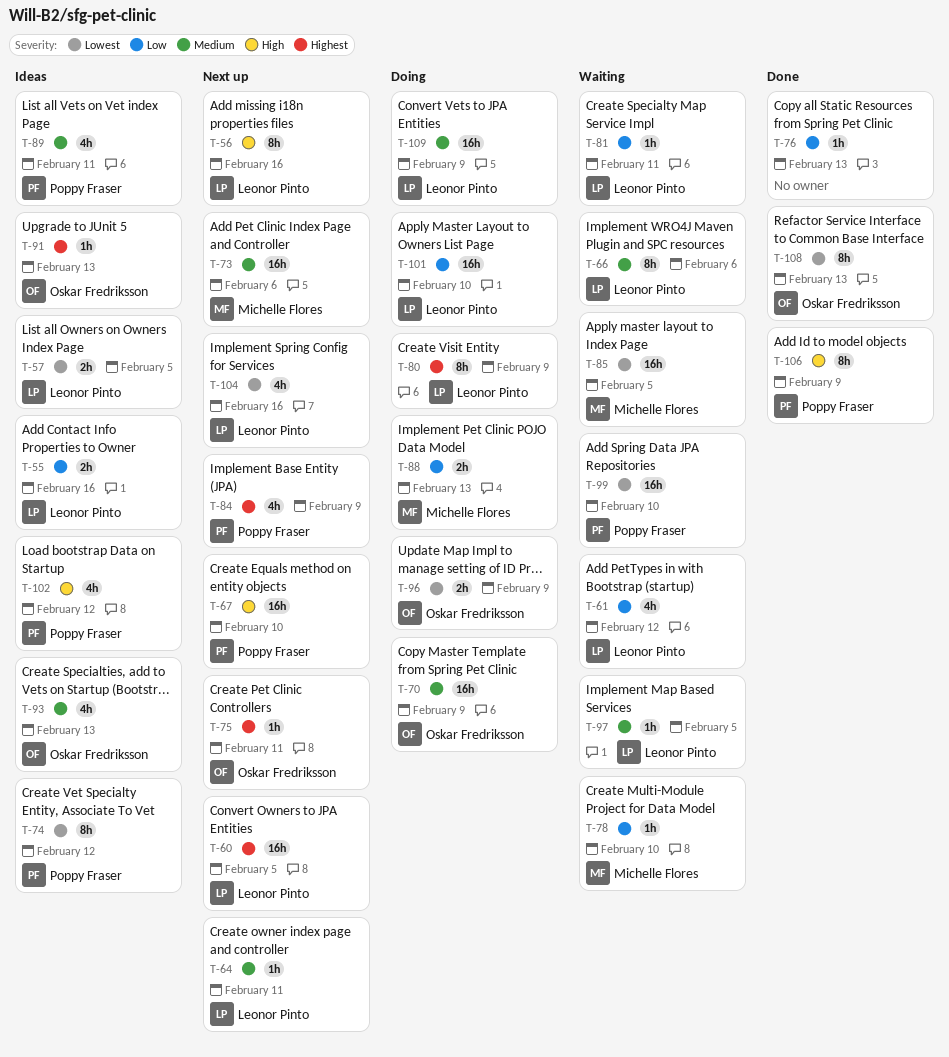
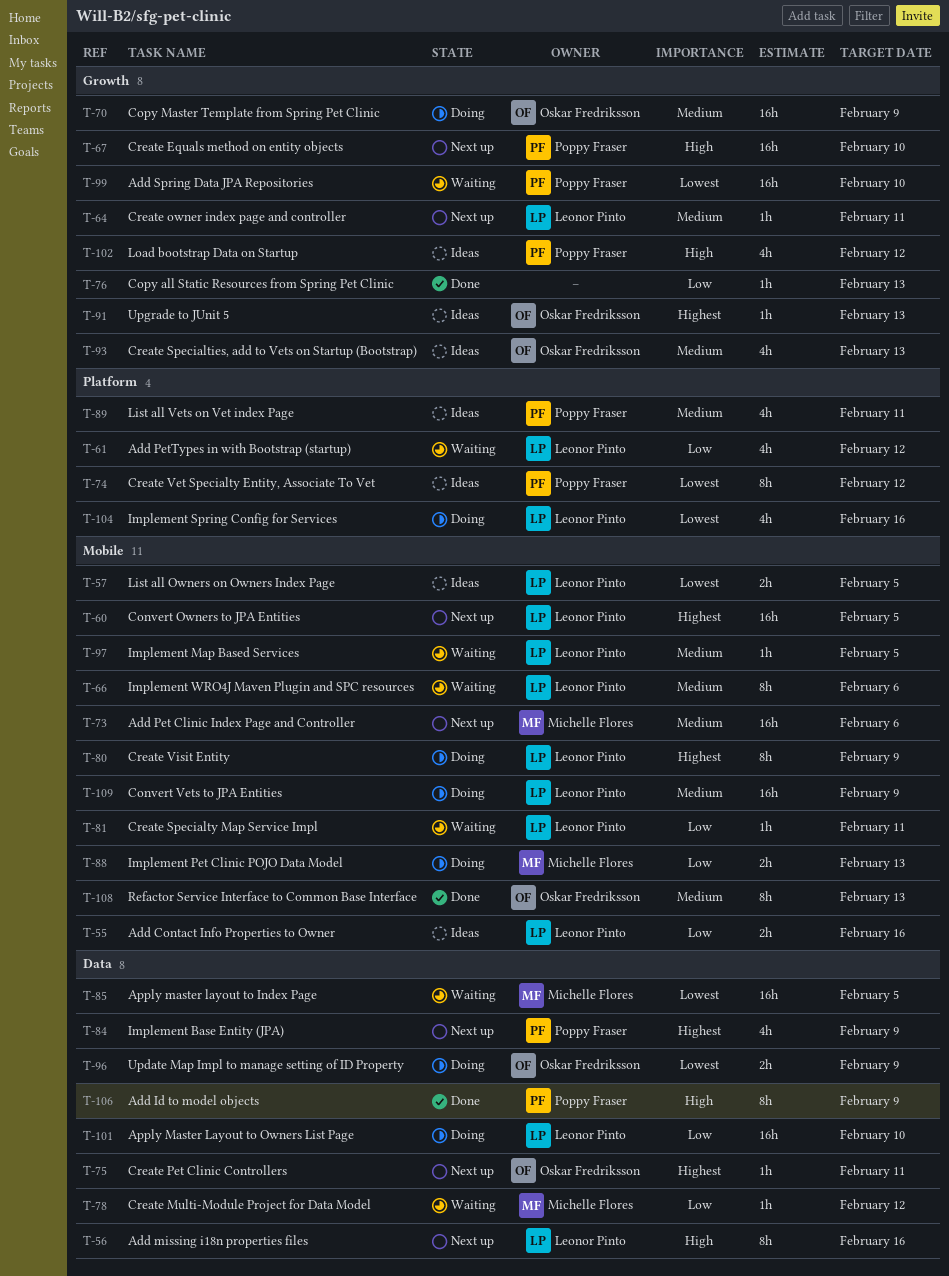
T-78, due: Feb 10 -> Feb 12
T-104, status: Next up -> Doing
T-108, priority: Lowest -> Medium

